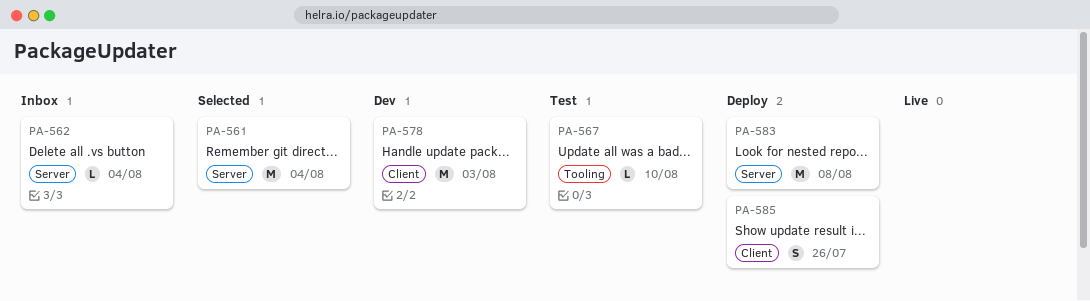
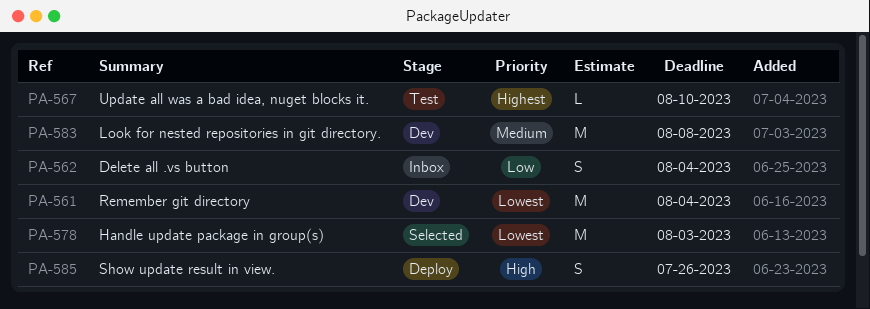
PA-561, status: Selected -> Dev
PA-562, estimate: L -> S
PA-578, status: Dev -> Selected
PA-583, status: Deploy -> Dev

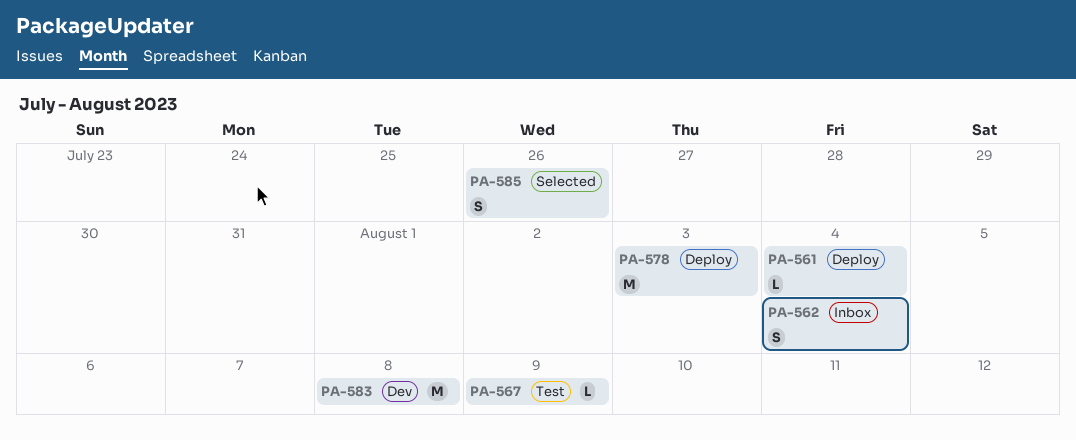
PA-561, status: Dev -> Deploy
PA-561, estimate: M -> L
PA-567, due: Aug 10 -> Aug 9
PA-578, status: Selected -> Deploy
PA-585, status: Deploy -> Selected

